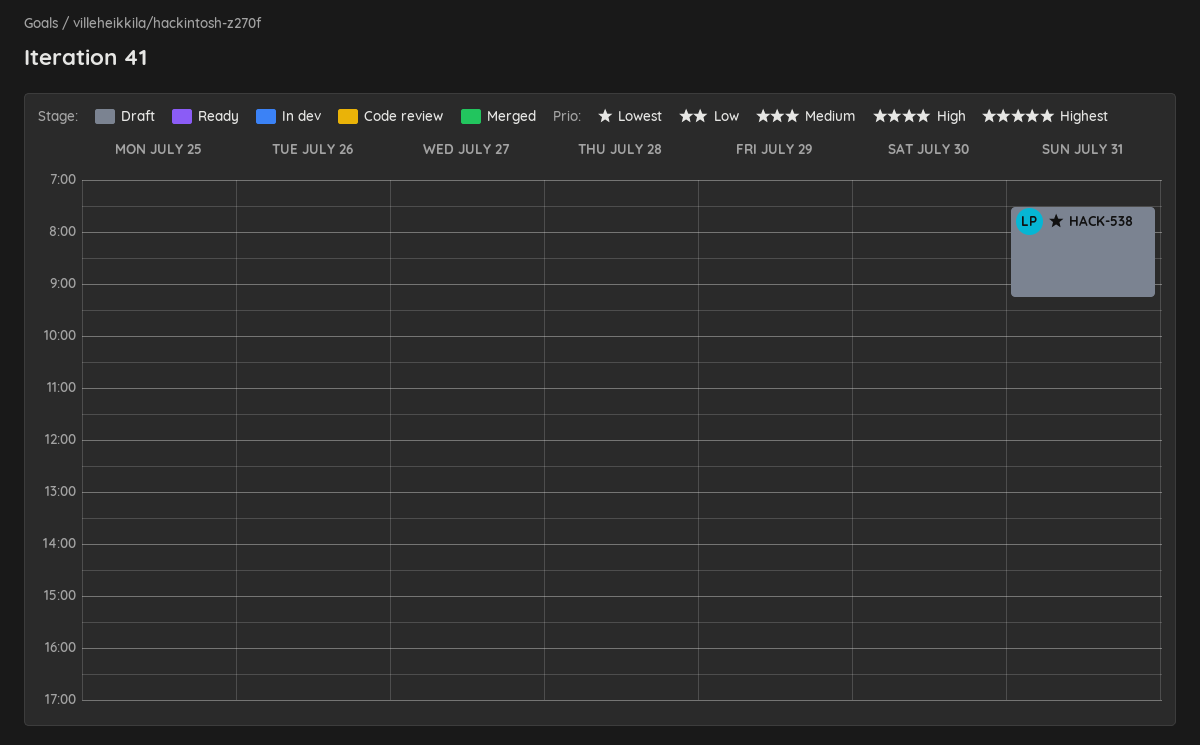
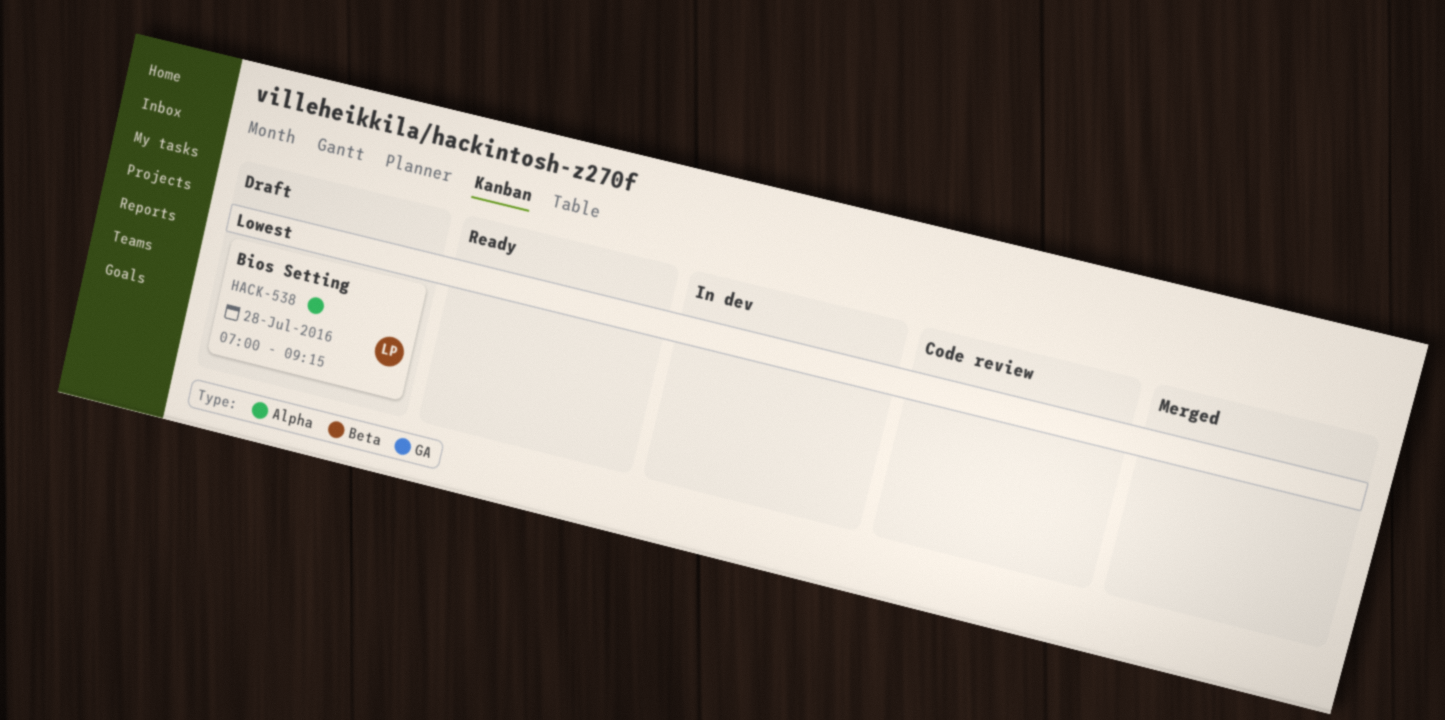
HACK-538, day: Jul 31 -> Jul 28
HACK-538, begins: 07:30 -> 07:00

